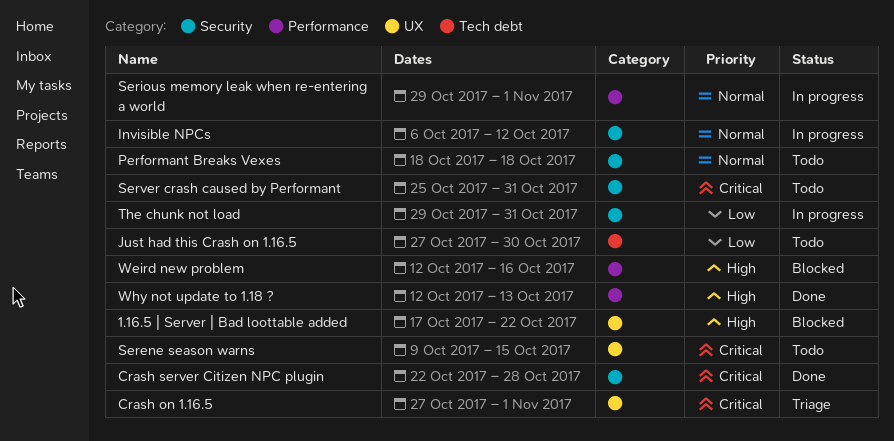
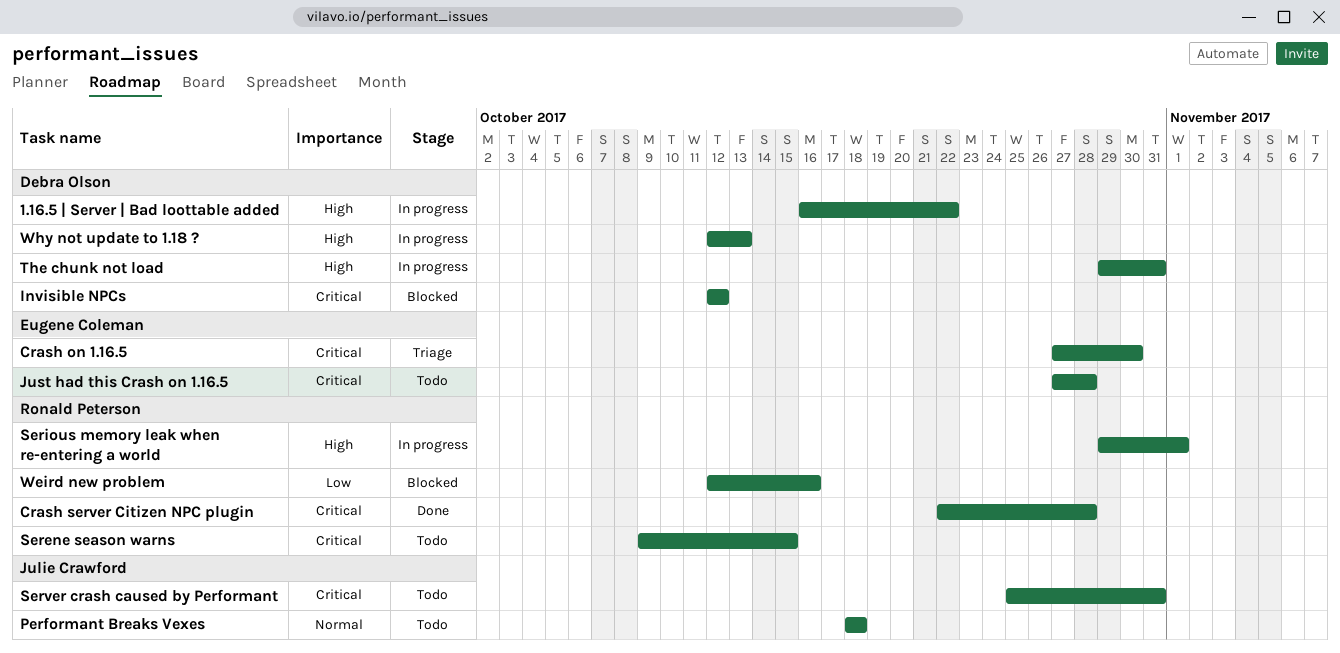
1.16.5 | Server | Bad loottable added, status: Blocked -> In progress
1.16.5 | Server | Bad loottable added, start: Oct 17 -> Oct 16
Crash on 1.16.5, due: Nov 1 -> Oct 30
Invisible NPCs, status: In progress -> Blocked
Invisible NPCs, priority: Normal -> Critical
Invisible NPCs, start: Oct 6 -> Oct 12
Just had this Crash on 1.16.5, priority: Low -> Critical
Just had this Crash on 1.16.5, due: Oct 30 -> Oct 28
Serious memory leak when re-entering a world, priority: Normal -> High
The chunk not load, priority: Low -> High
Weird new problem, priority: High -> Low
Why not update to 1.18 ?, status: Done -> In progress

